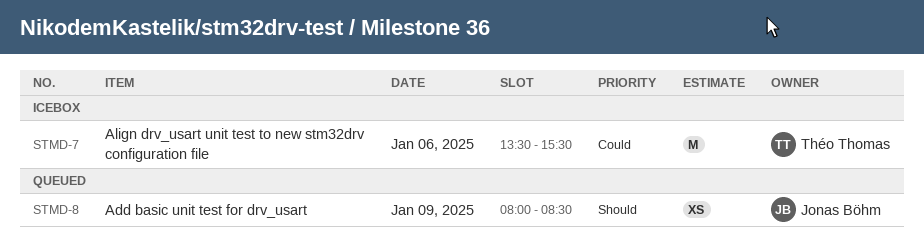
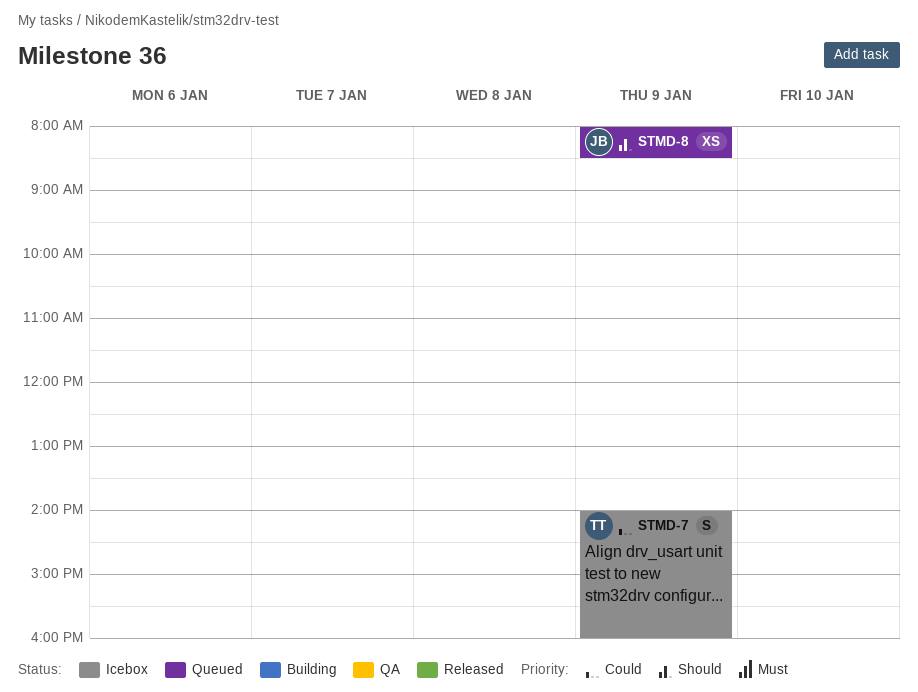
STMD-7, estimate: M -> S
STMD-7, day: Jan 6 -> Jan 9
STMD-7, begins: 13:30 -> 14:00
STMD-7, ends: 15:30 -> 16:00

